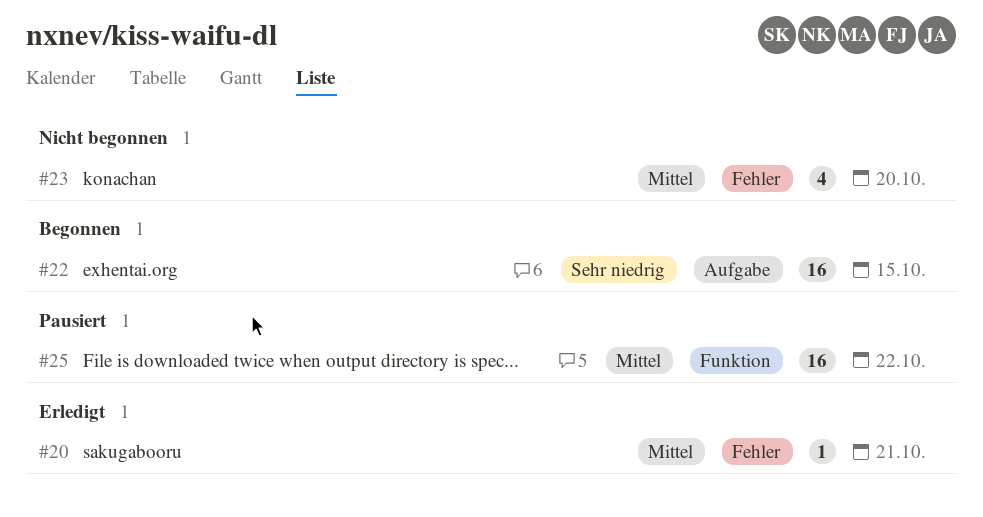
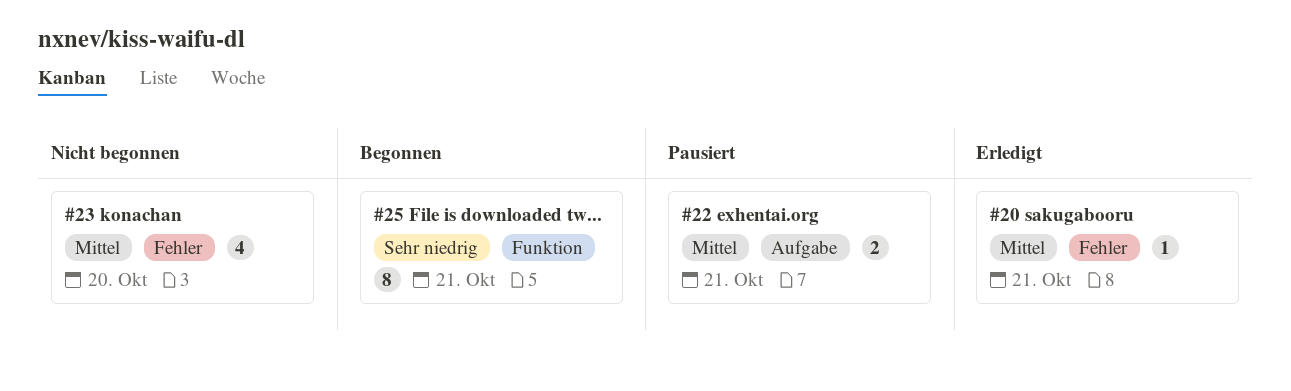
#22, status: Begonnen -> Pausiert
#22, priority: Sehr niedrig -> Mittel
#22, estimate: 16 -> 2
#22, due: Oct 15 -> Oct 21
#25, status: Pausiert -> Begonnen
#25, priority: Mittel -> Sehr niedrig
#25, estimate: 16 -> 8
#25, due: Oct 22 -> Oct 21

